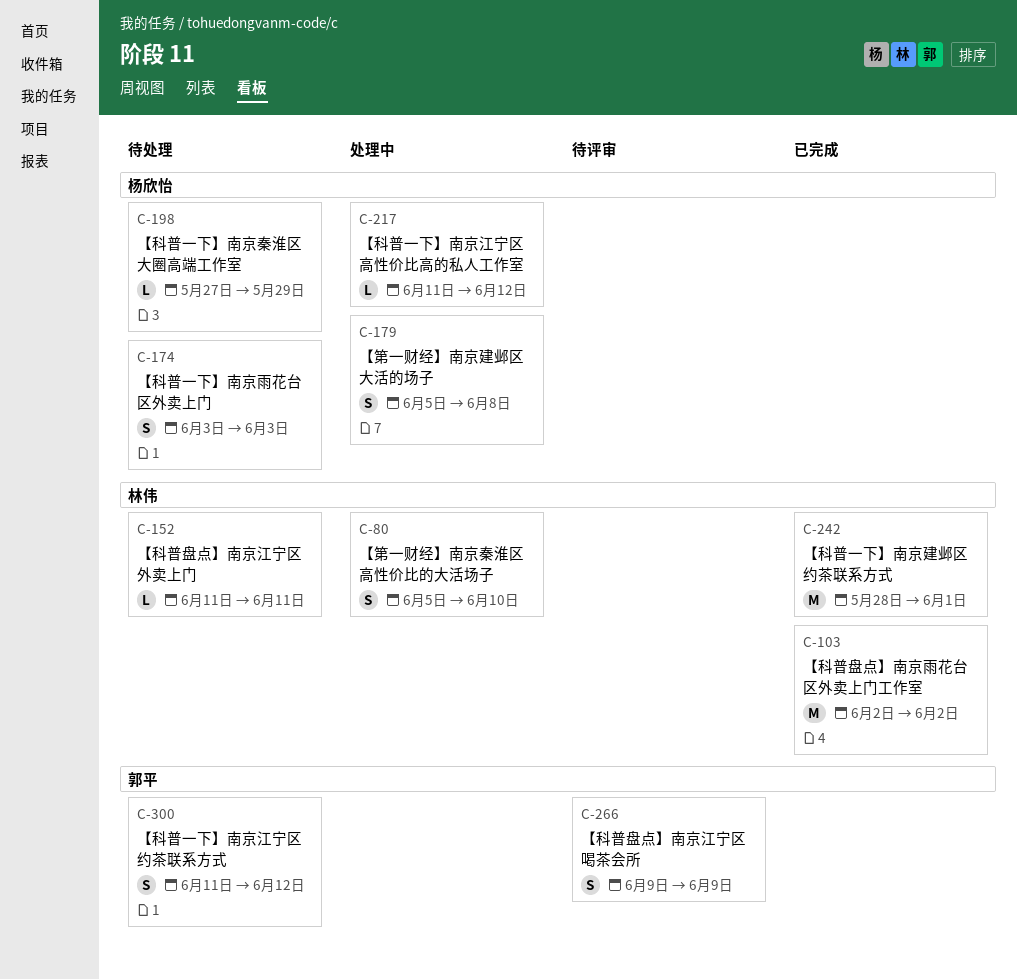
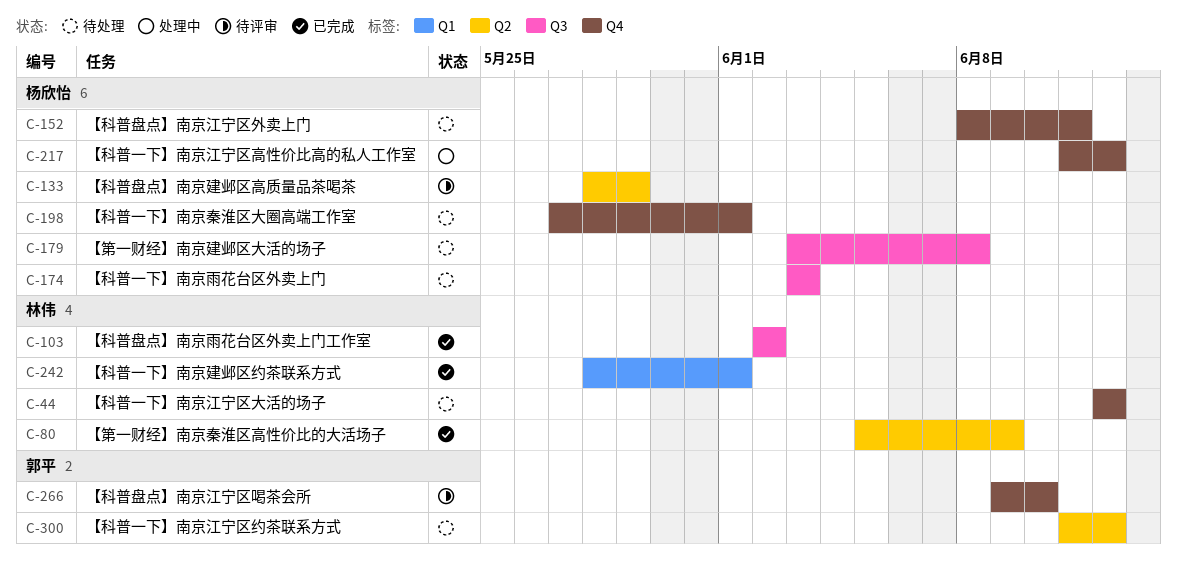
C-44: none -> present
C-80, status: 处理中 -> 已完成
C-80, due: Jun 10 -> Jun 9
C-133: none -> present
C-152, owner: 林伟 -> 杨欣怡
C-152, start: Jun 11 -> Jun 8
C-179, status: 处理中 -> 待处理
C-179, start: Jun 5 -> Jun 3
C-198, due: May 29 -> Jun 1
C-266, due: Jun 9 -> Jun 10

